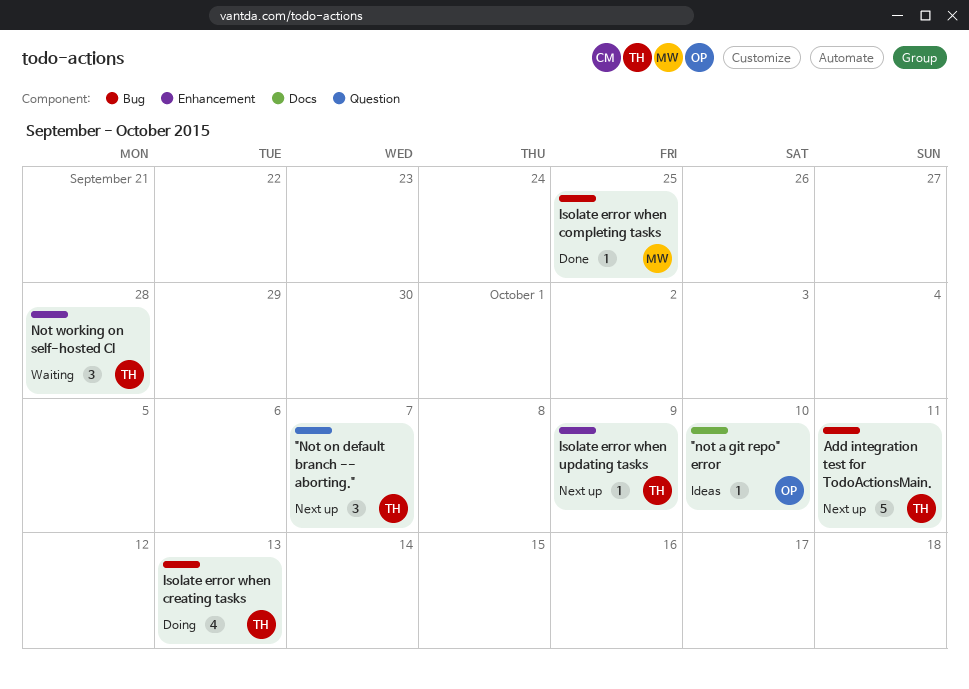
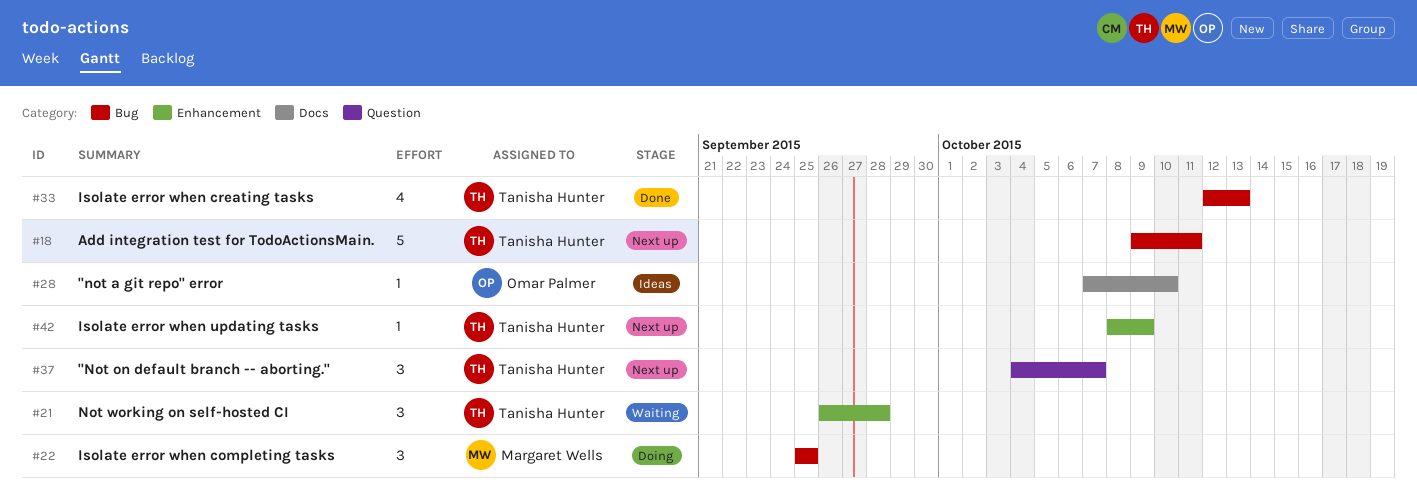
Isolate error when completing tasks, status: Done -> Doing
Isolate error when completing tasks, estimate: 1 -> 3
Isolate error when creating tasks, status: Doing -> Done

